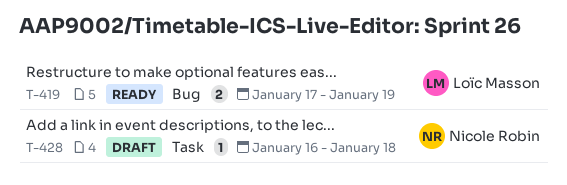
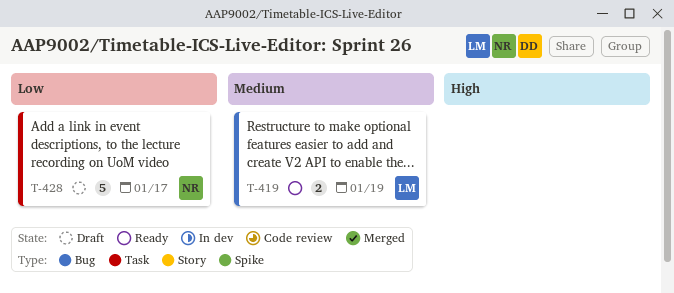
T-428, estimate: 1 -> 5
T-428, due: Jan 18 -> Jan 17

